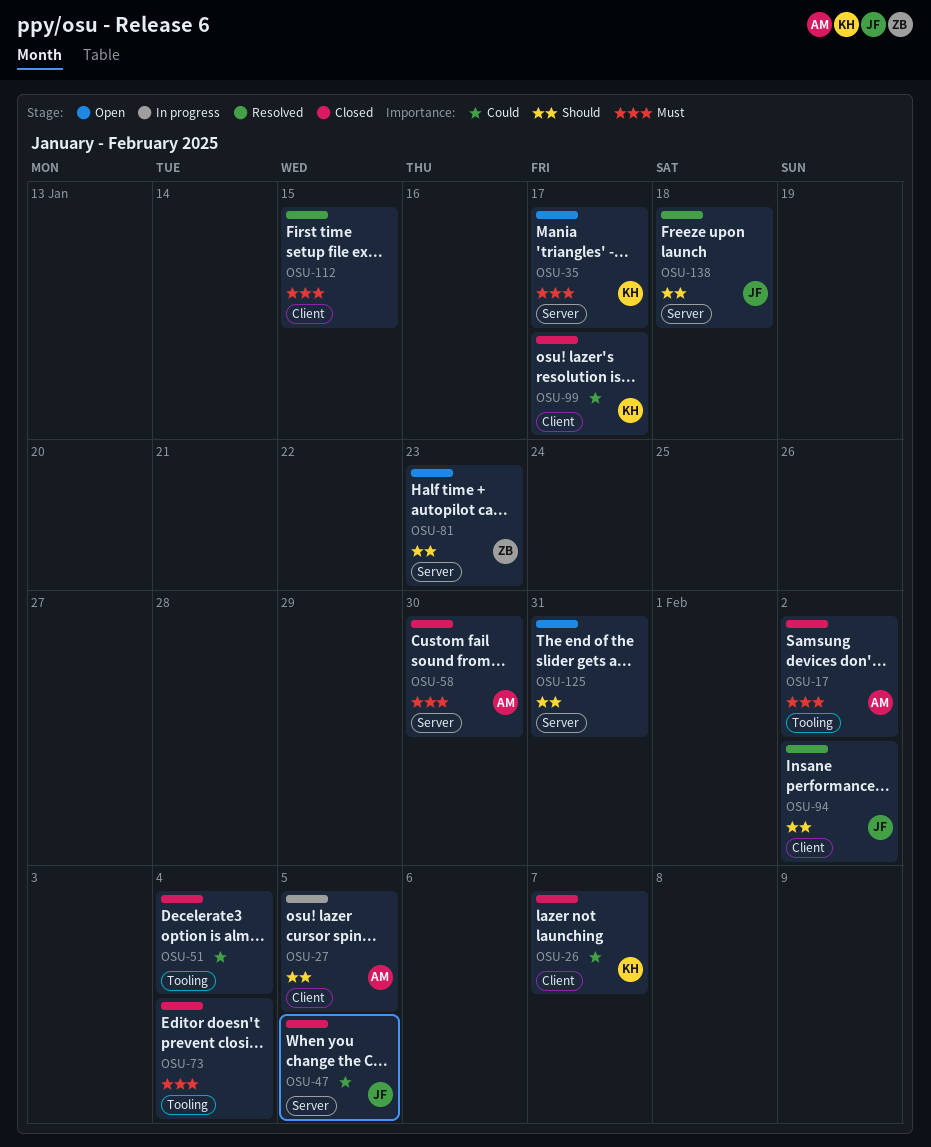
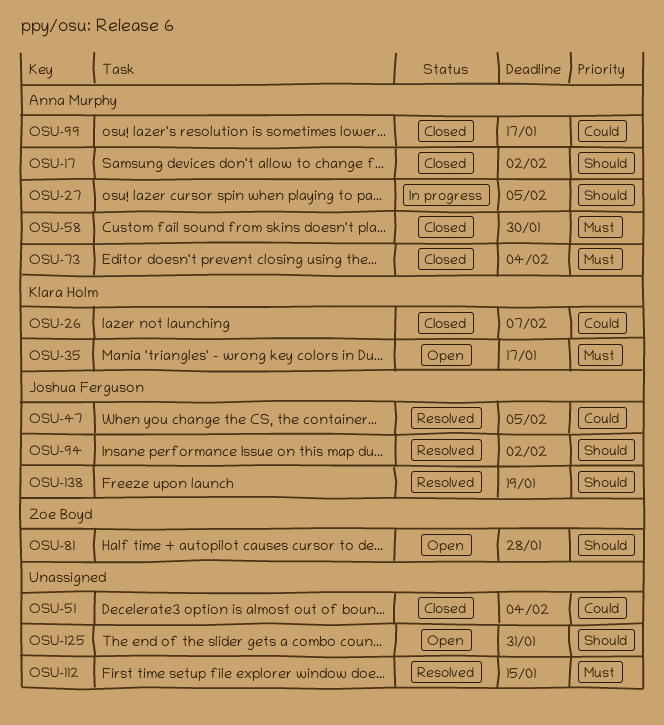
OSU-17, priority: Must -> Should
OSU-47, status: Closed -> Resolved
OSU-73, owner: none -> Anna Murphy
OSU-81, due: Jan 23 -> Jan 28
OSU-99, owner: Klara Holm -> Anna Murphy
OSU-138, due: Jan 18 -> Jan 19

